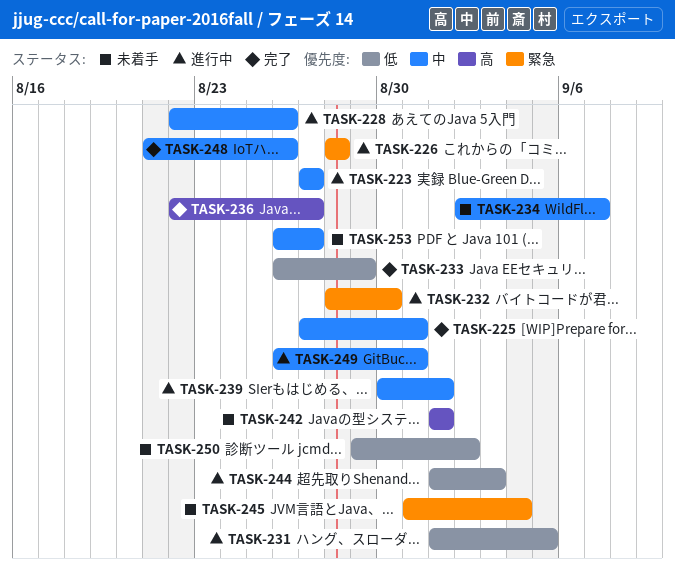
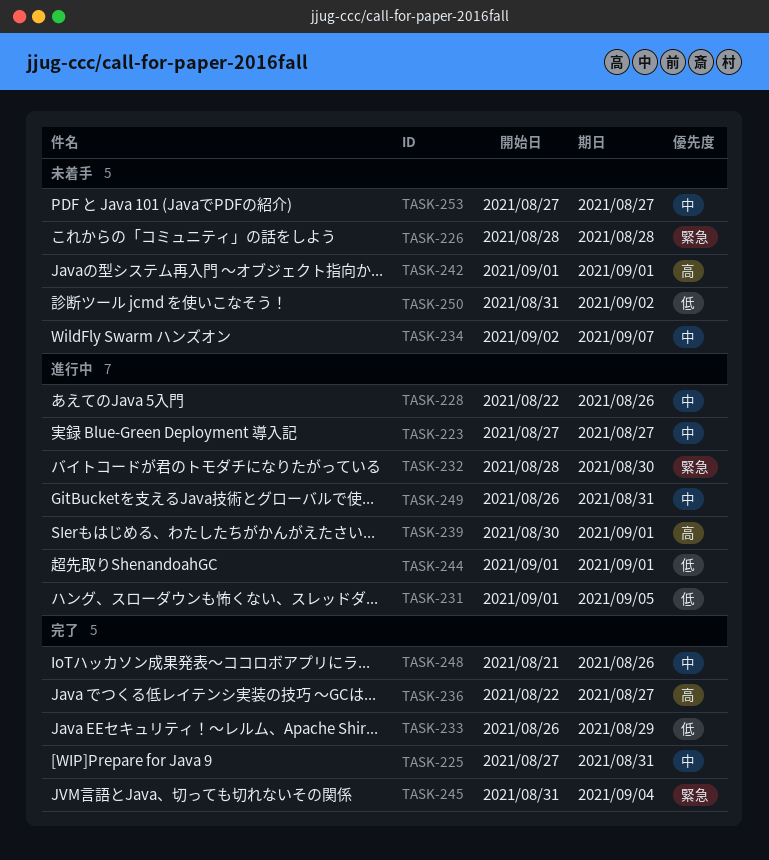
TASK-226, status: 進行中 -> 未着手
TASK-239, priority: 中 -> 高
TASK-244, due: Sep 3 -> Sep 1
TASK-245, status: 未着手 -> 完了
TASK-250, start: Aug 29 -> Aug 31
TASK-253, start: Aug 26 -> Aug 27

